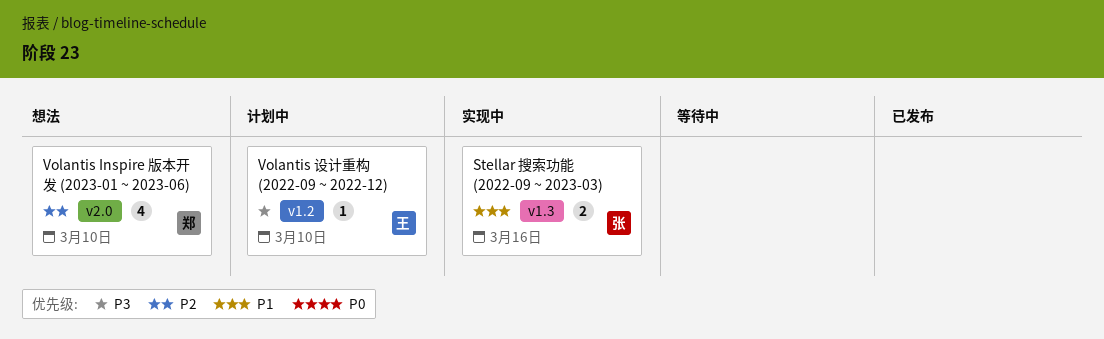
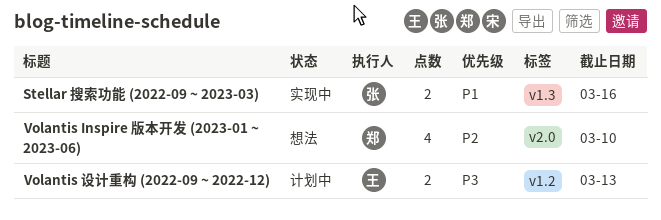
Volantis 设计重构 (2022-09 ~ 2022-12), estimate: 1 -> 2
Volantis 设计重构 (2022-09 ~ 2022-12), due: Mar 10 -> Mar 13

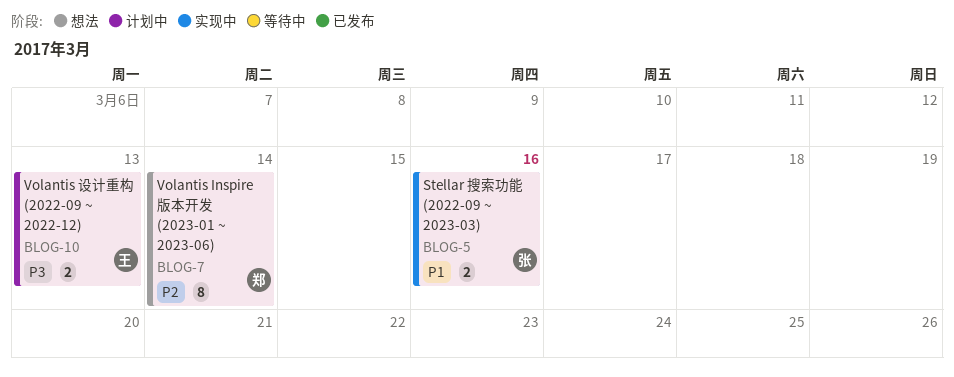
Volantis Inspire 版本开发 (2023-01 ~ 2023-06), estimate: 4 -> 8
Volantis Inspire 版本开发 (2023-01 ~ 2023-06), due: Mar 10 -> Mar 14

